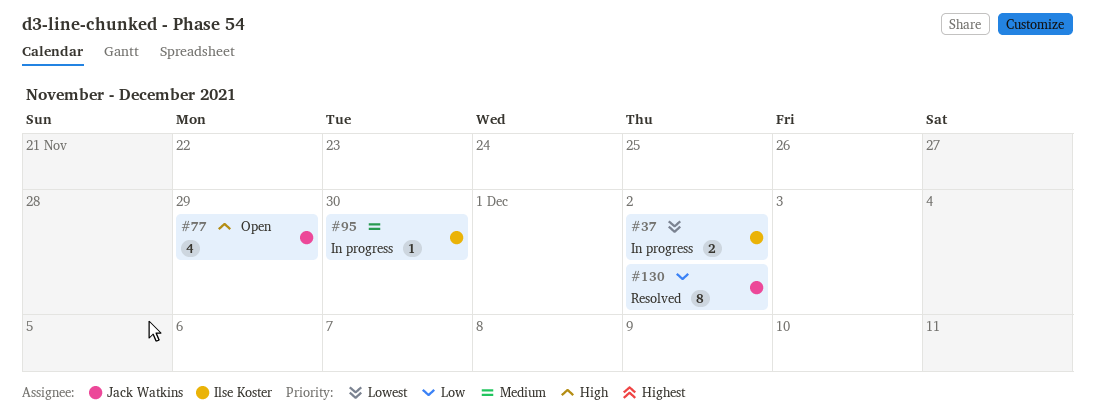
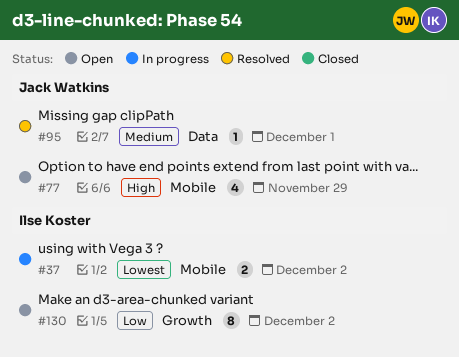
#95, status: In progress -> Resolved
#95, owner: Ilse Koster -> Jack Watkins
#95, due: Nov 30 -> Dec 1
#130, status: Resolved -> Open
#130, owner: Jack Watkins -> Ilse Koster

